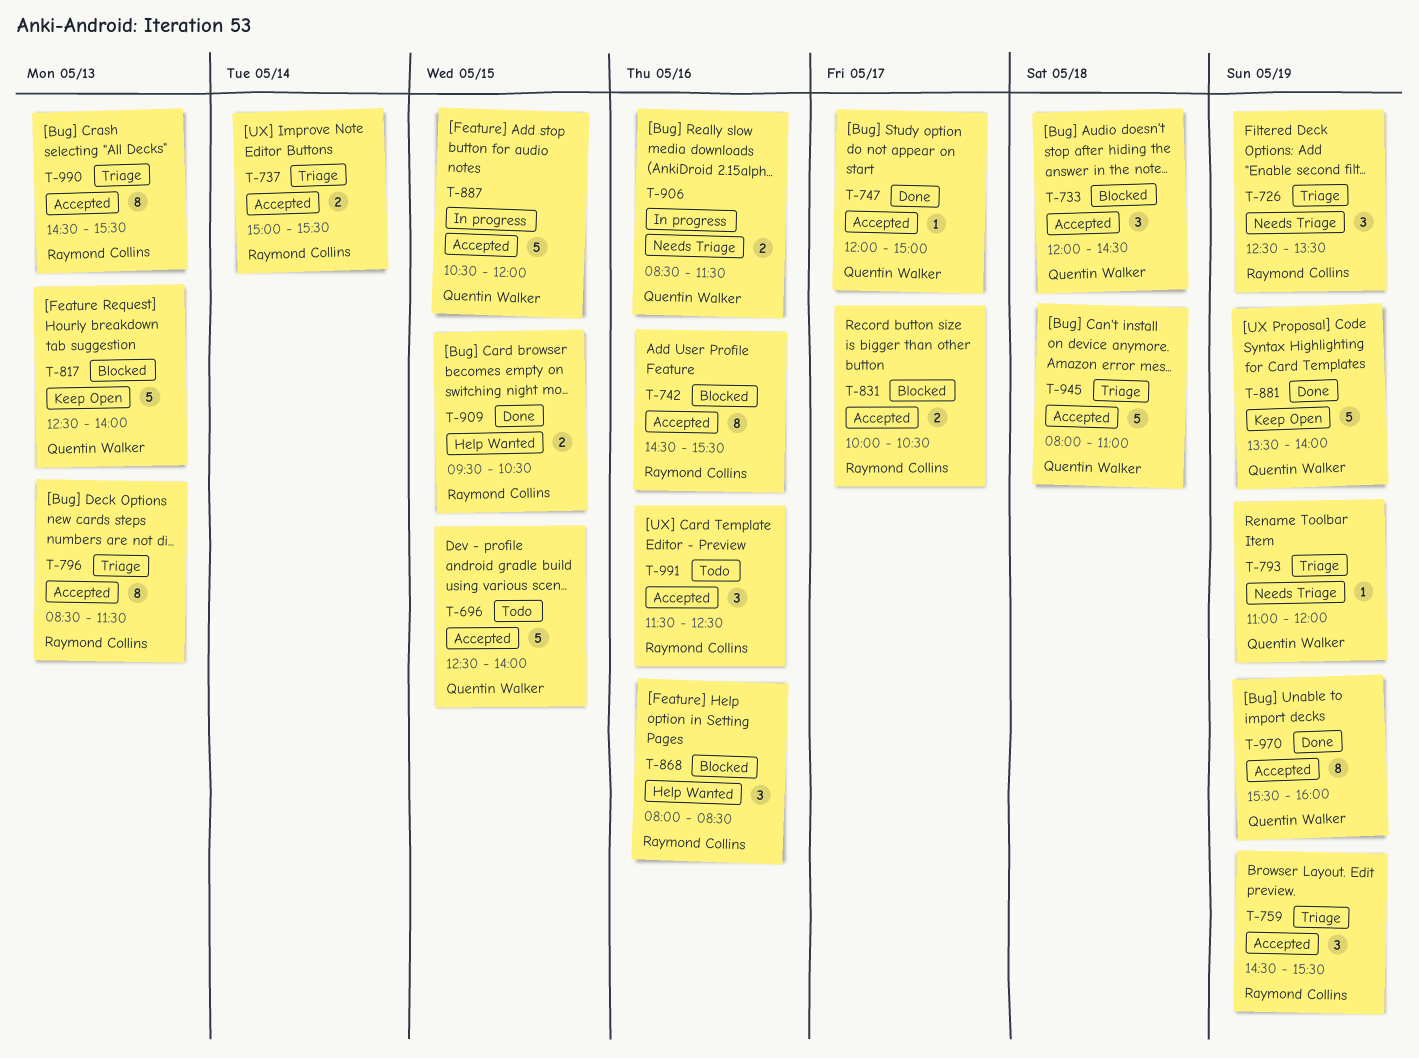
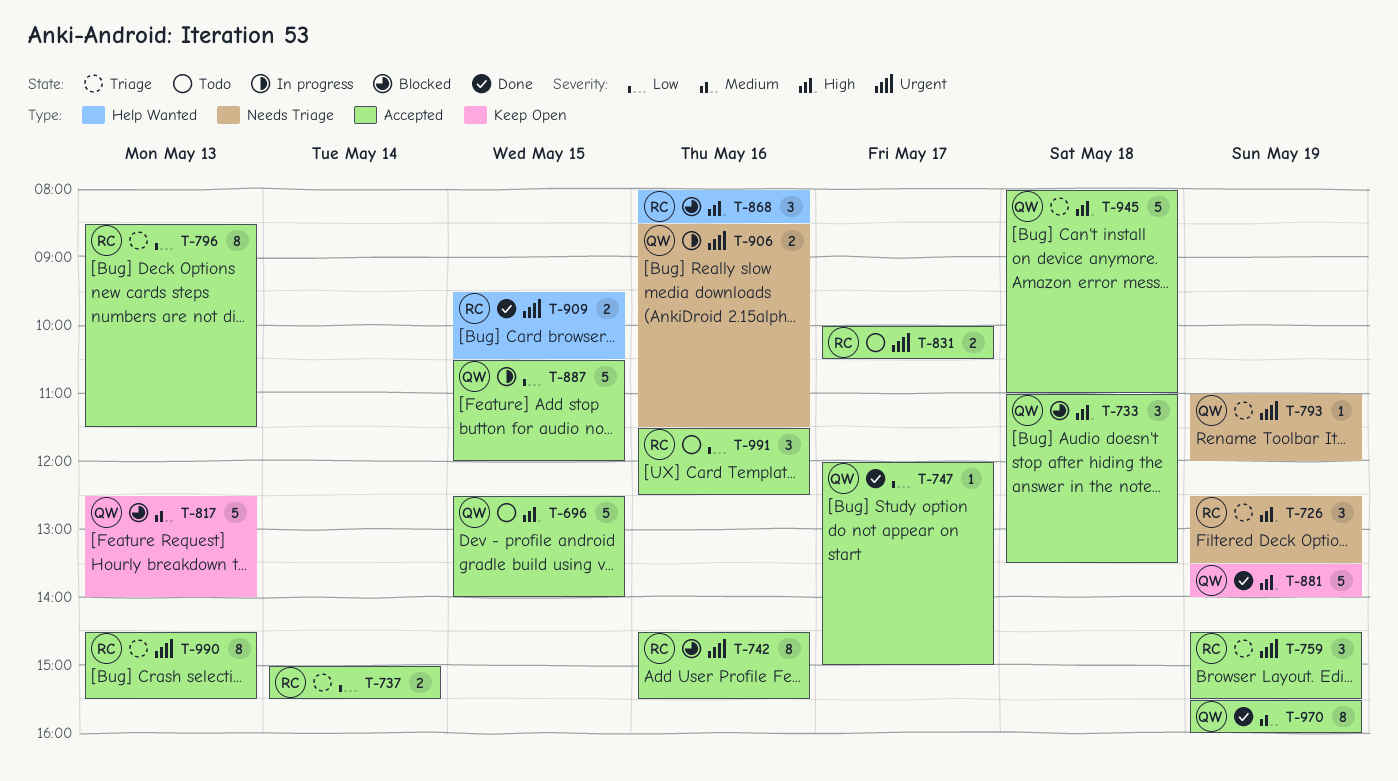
T-733, begins: 12:00 -> 11:00
T-733, ends: 14:30 -> 13:30
T-831, status: Blocked -> Todo

